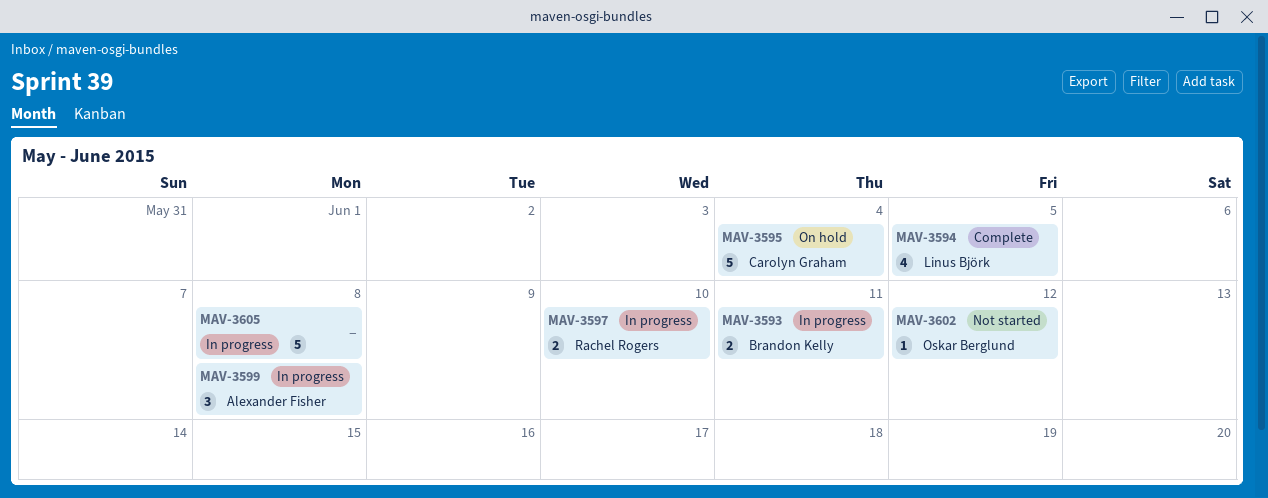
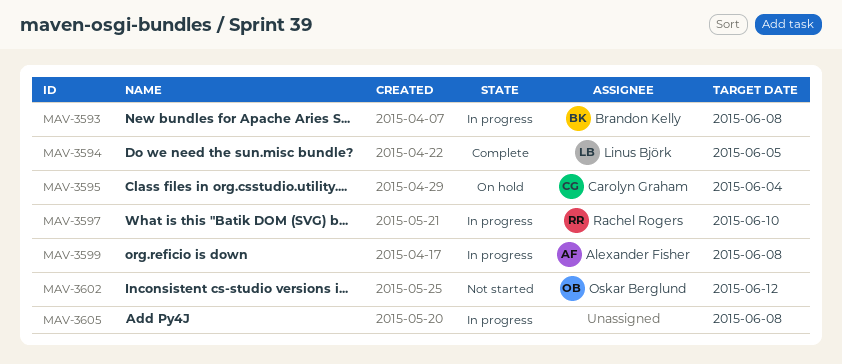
MAV-3593, due: Jun 11 -> Jun 8

